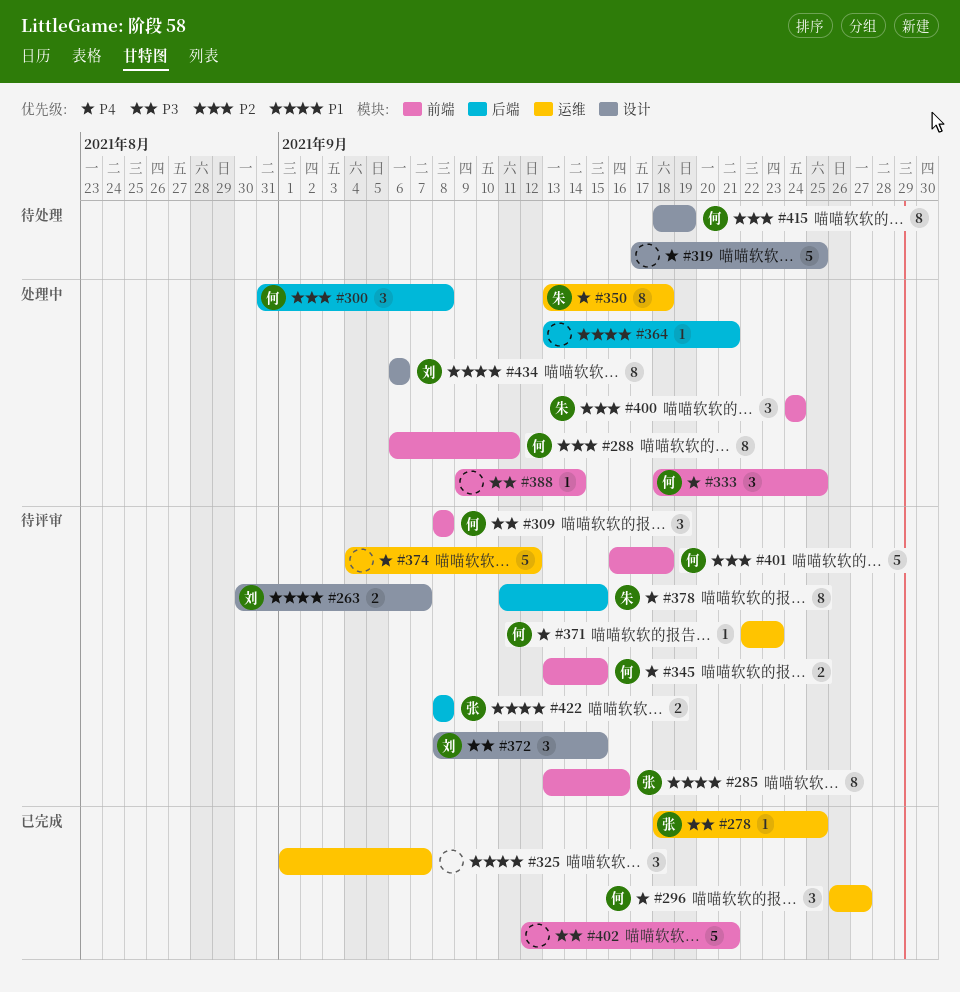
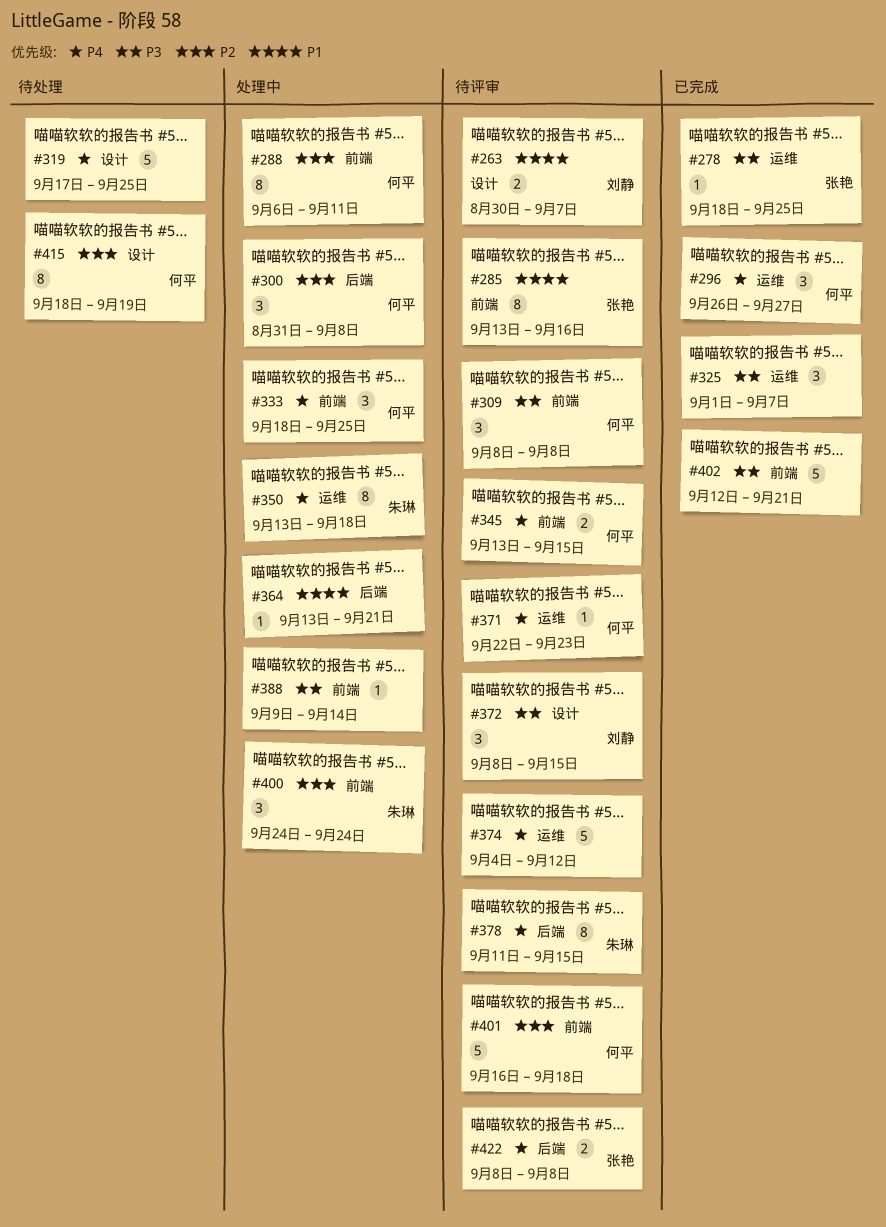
#325, priority: P1 -> P3
#422, priority: P1 -> P4
#434: present -> none

